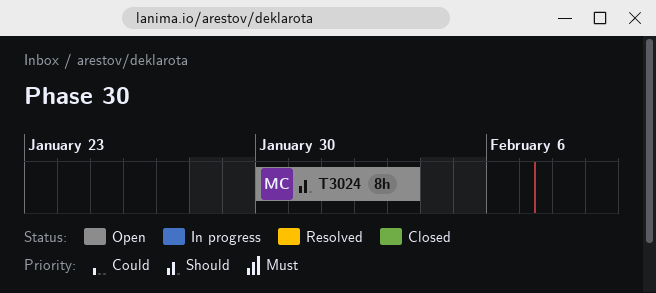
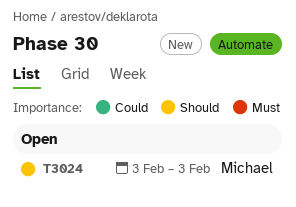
T3024, start: Jan 30 -> Feb 3

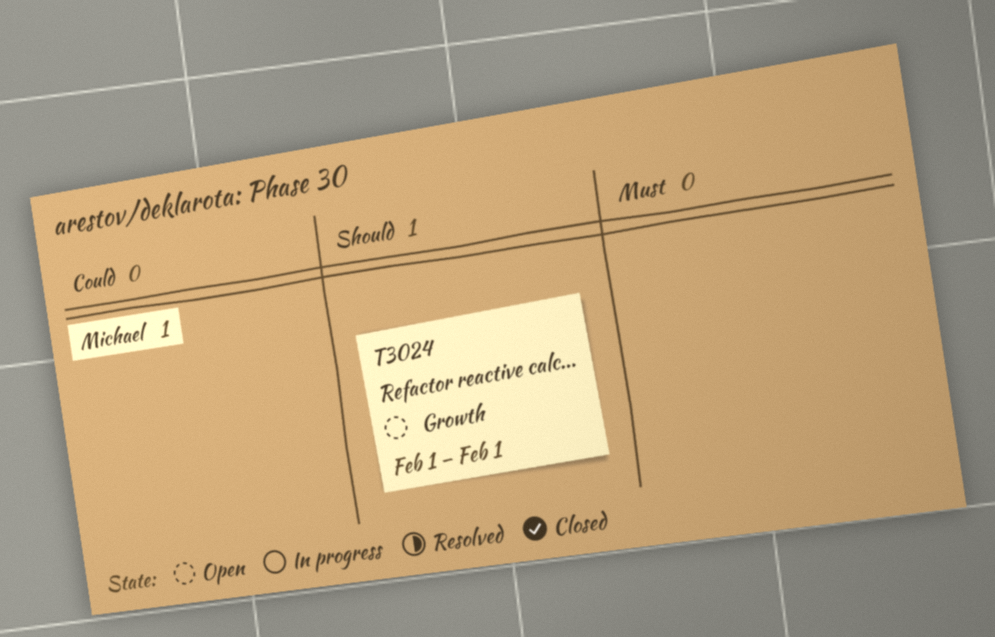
T3024, start: Feb 3 -> Feb 1
T3024, due: Feb 3 -> Feb 1

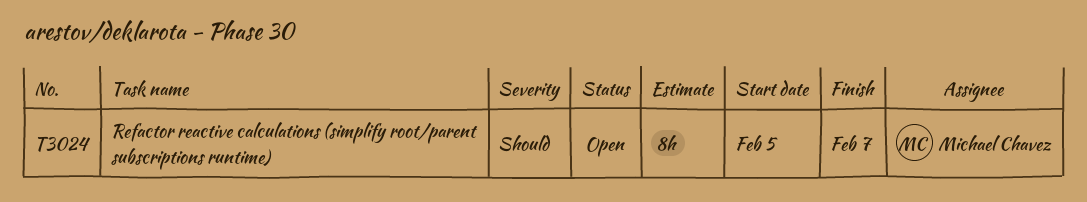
T3024, start: Feb 1 -> Feb 5
T3024, due: Feb 1 -> Feb 7

